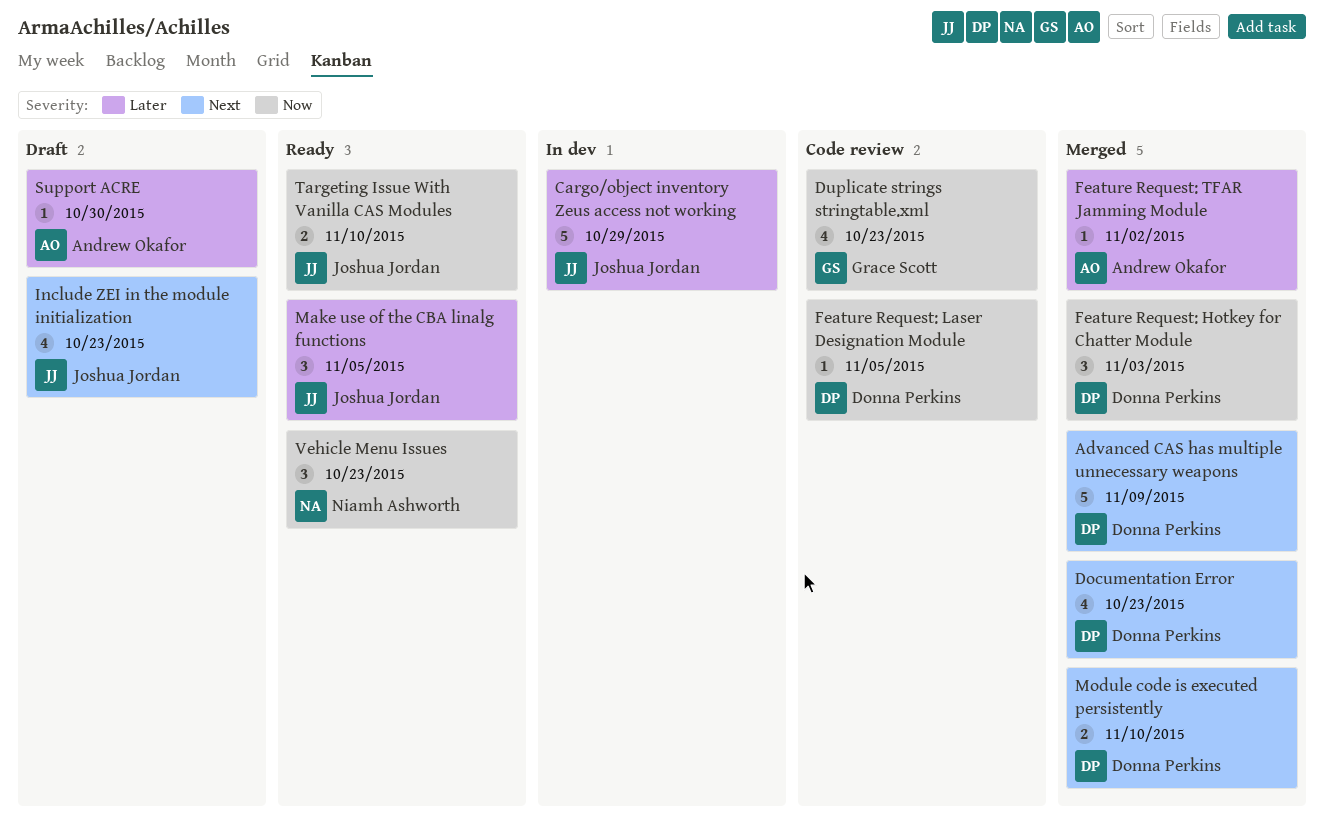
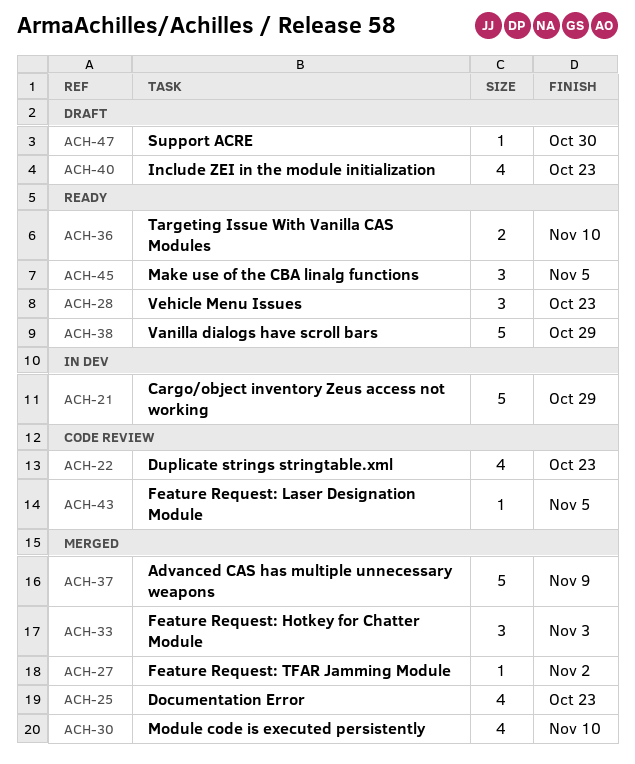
Module code is executed persistently, estimate: 2 -> 4
Vanilla dialogs have scroll bars: none -> present

